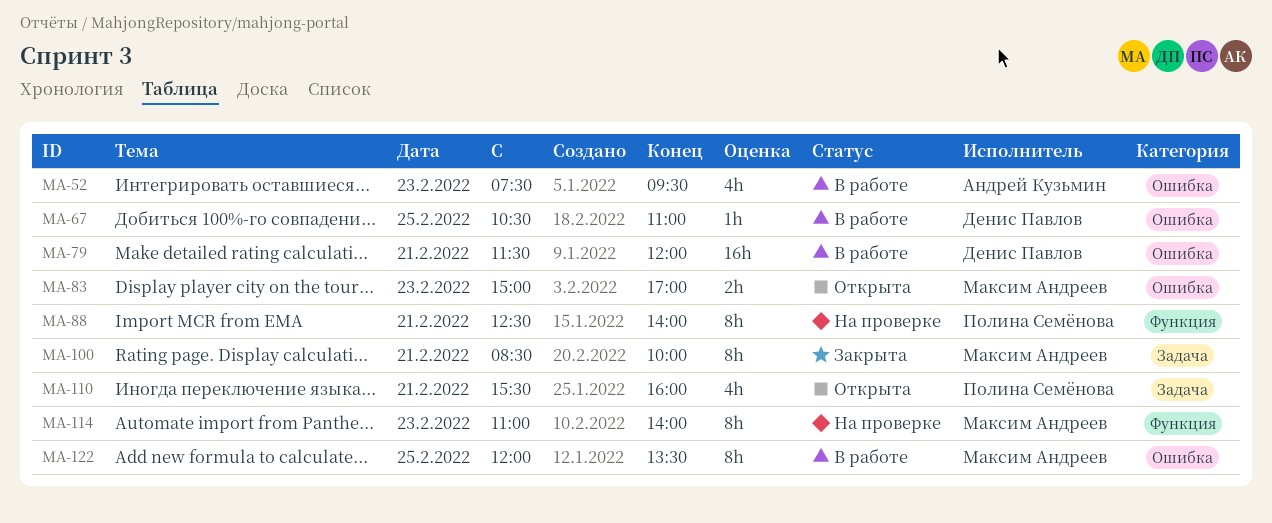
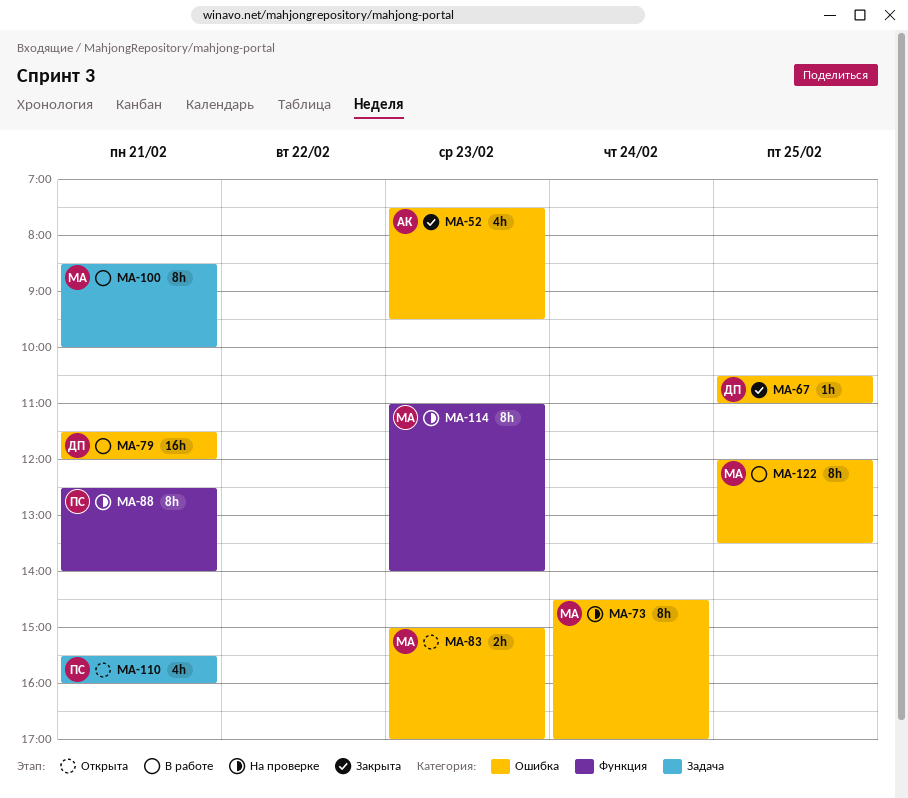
MA-52, status: В работе -> Закрыта
MA-67, status: В работе -> Закрыта
MA-73: none -> present
MA-100, status: Закрыта -> В работе

